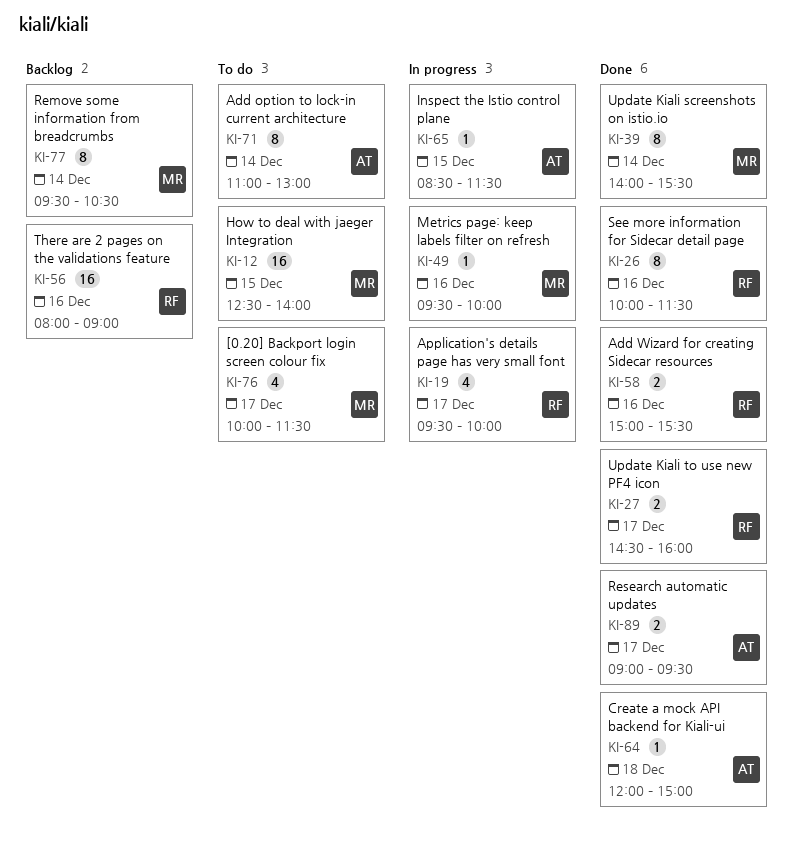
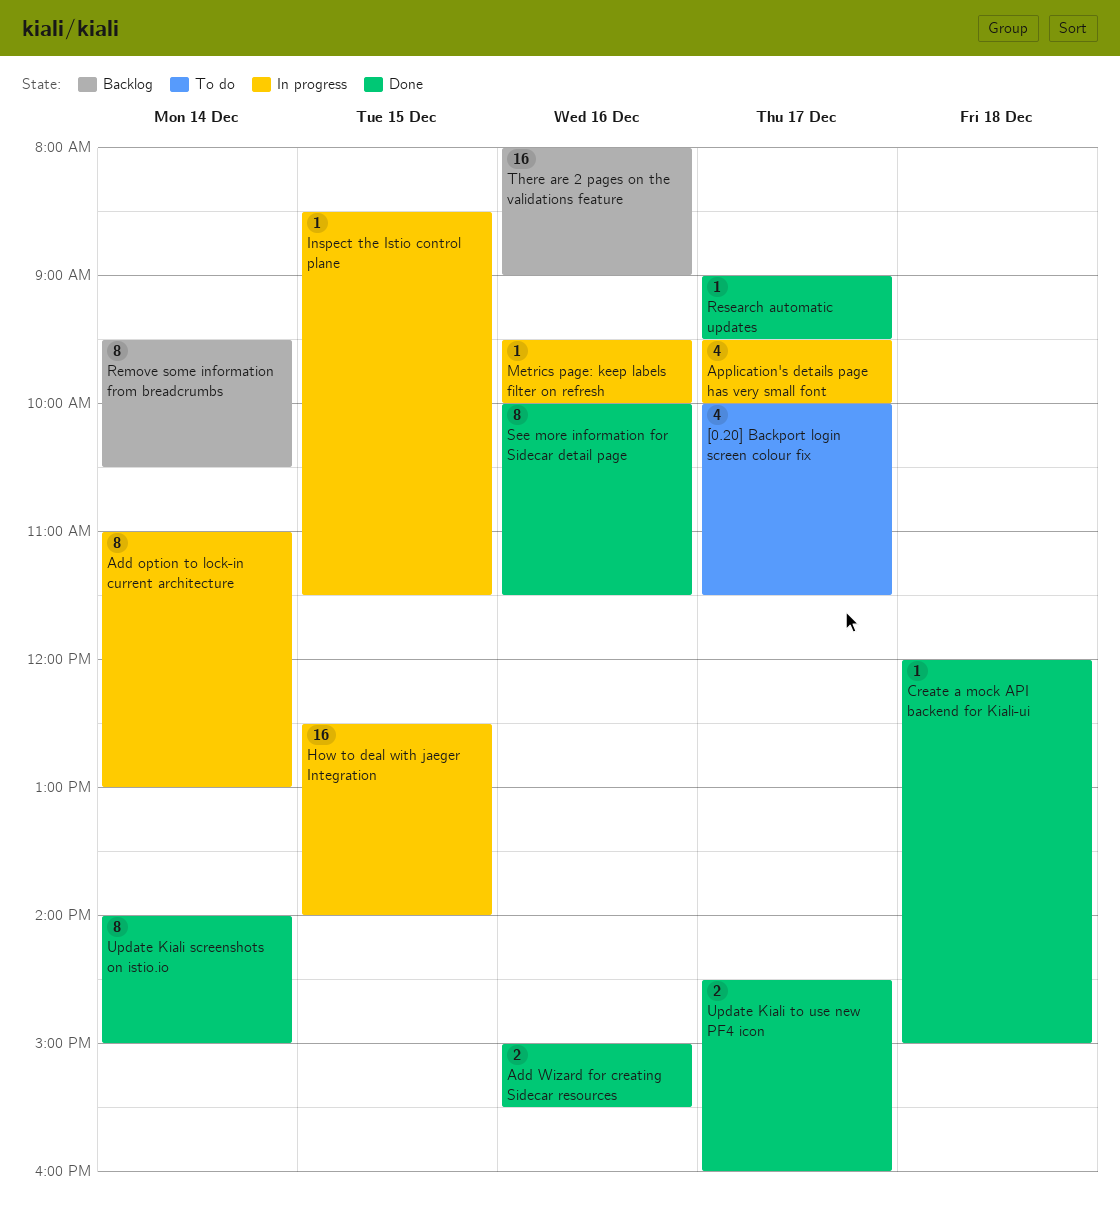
Add option to lock-in current architecture, status: To do -> In progress
How to deal with jaeger Integration, status: To do -> In progress
Research automatic updates, estimate: 2 -> 1
Update Kiali screenshots on istio.io, ends: 15:30 -> 15:00

